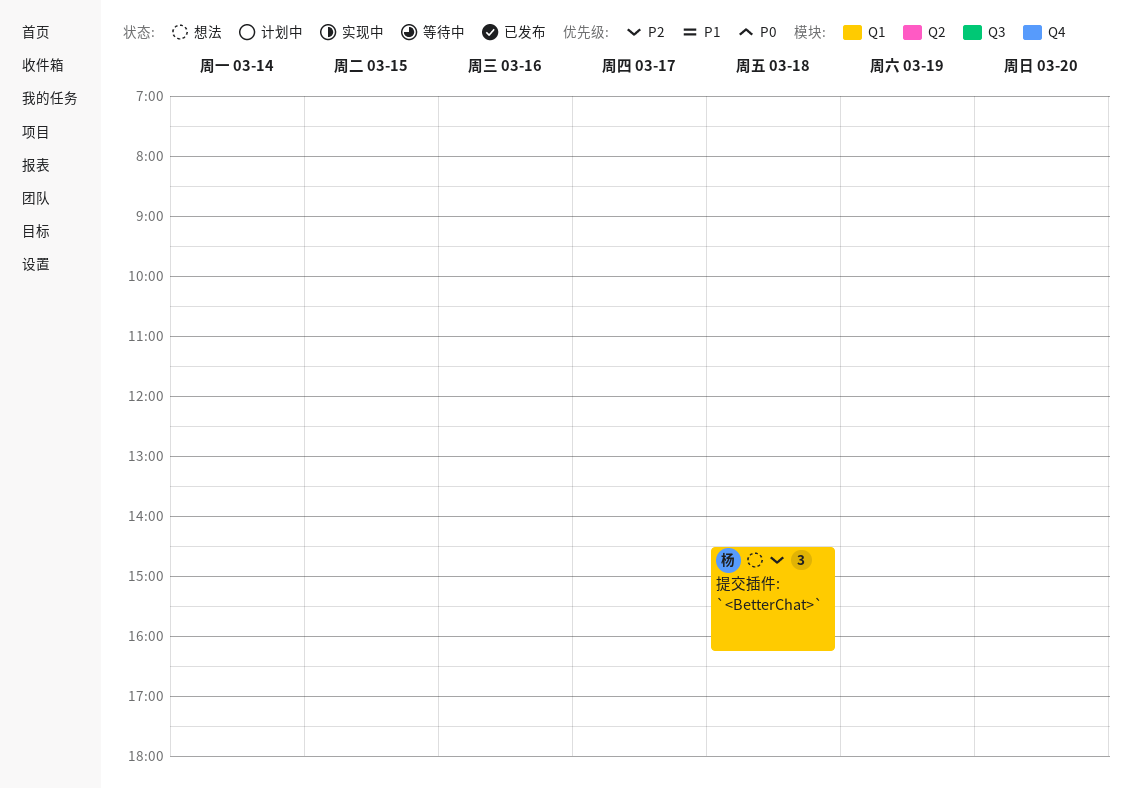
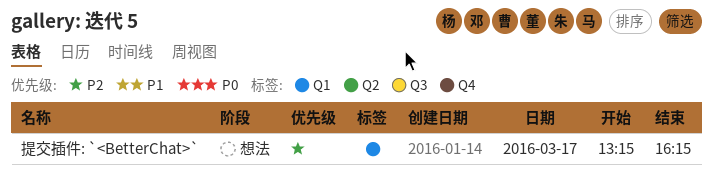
提交插件: `<BetterChat>`, day: Mar 18 -> Mar 17
提交插件: `<BetterChat>`, begins: 14:30 -> 13:15

